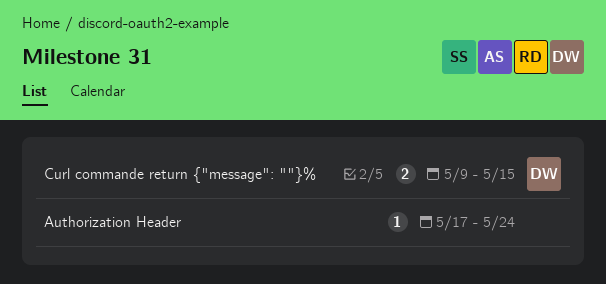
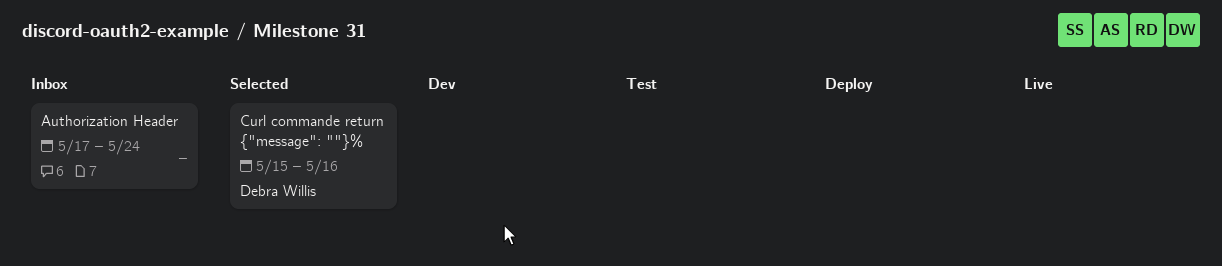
Curl commande return {"message": ""}%, start: May 9 -> May 15
Curl commande return {"message": ""}%, due: May 15 -> May 16

